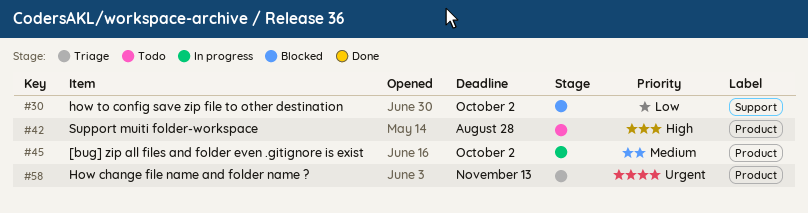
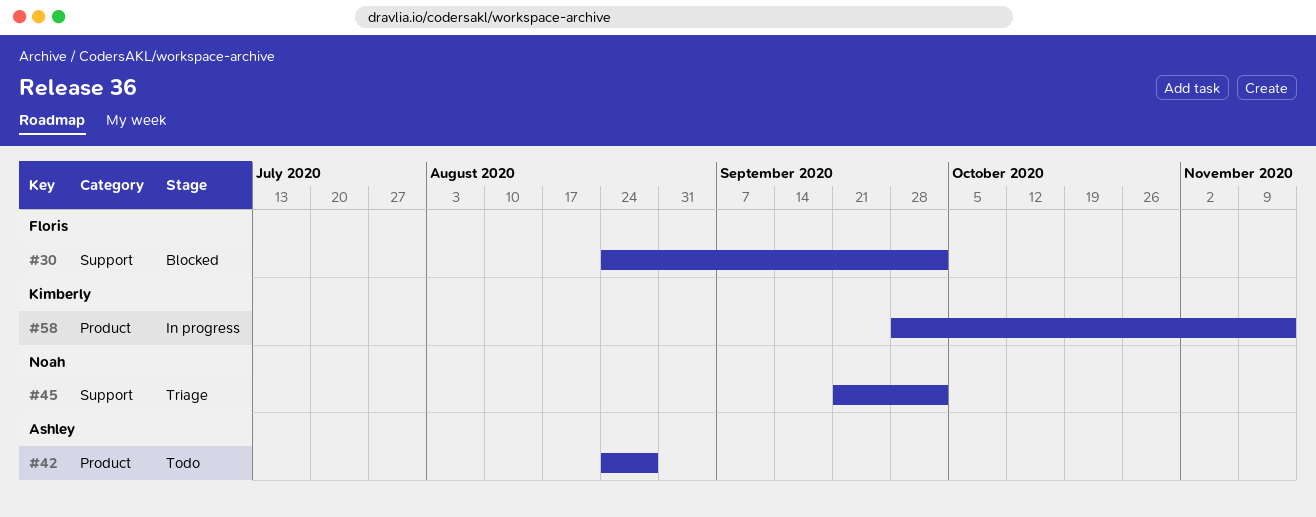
#45, status: In progress -> Triage
#45, label: Product -> Support
#58, status: Triage -> In progress

